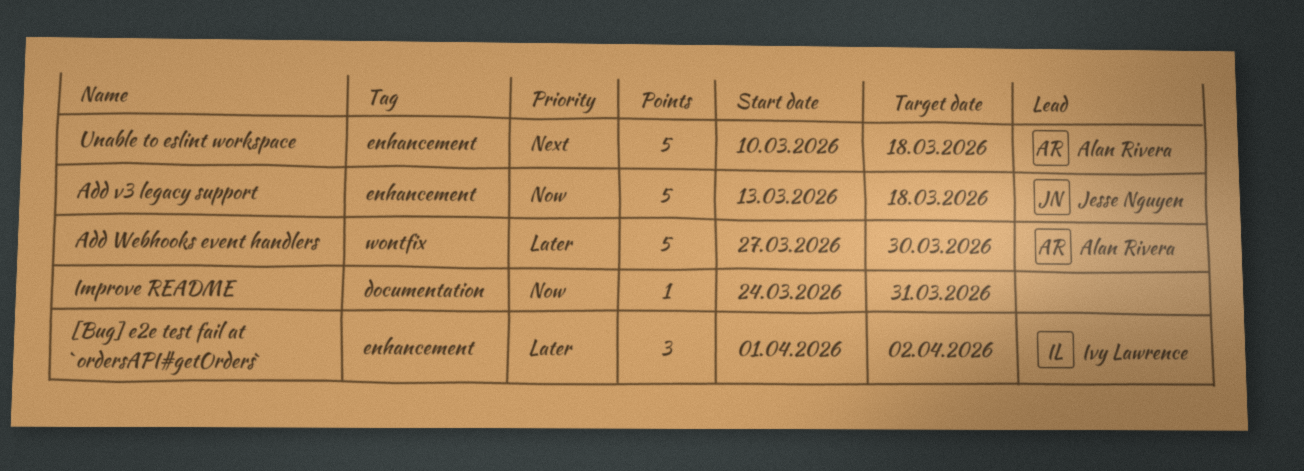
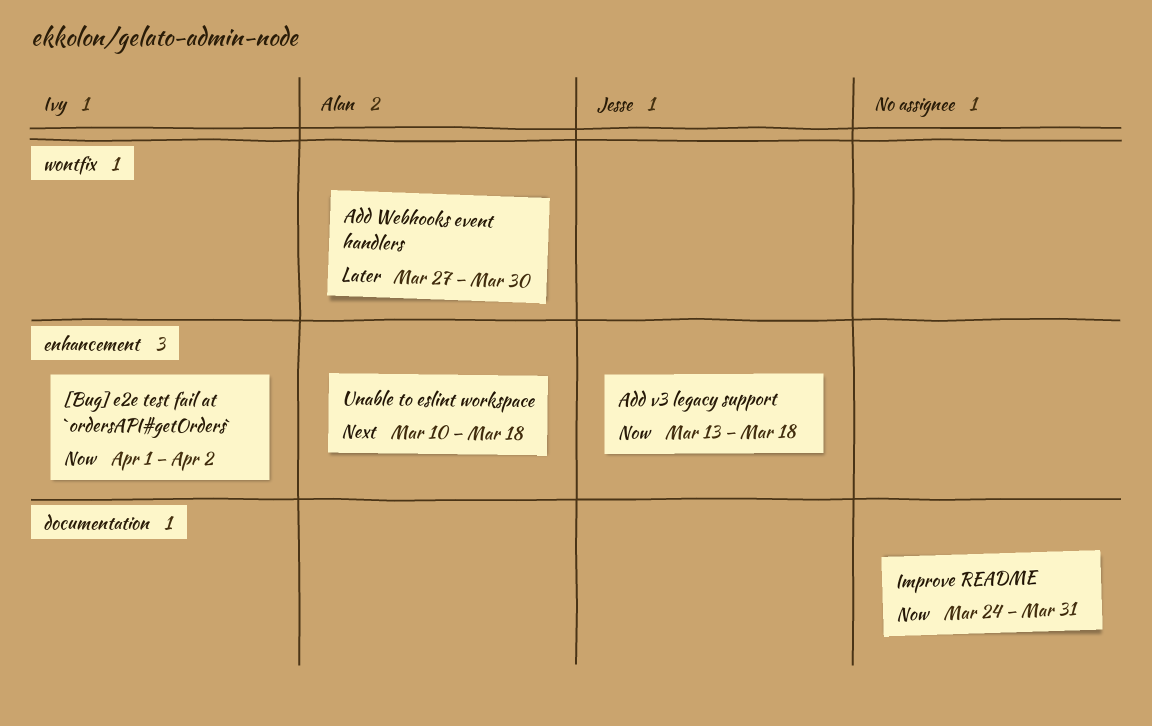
[Bug] e2e test fail at `ordersAPI#getOrders`, priority: Later -> Now

